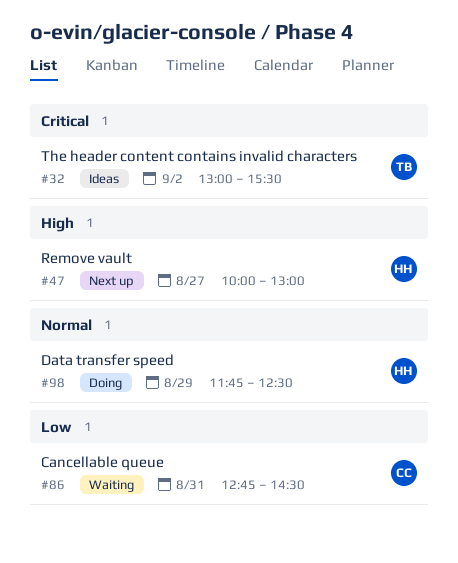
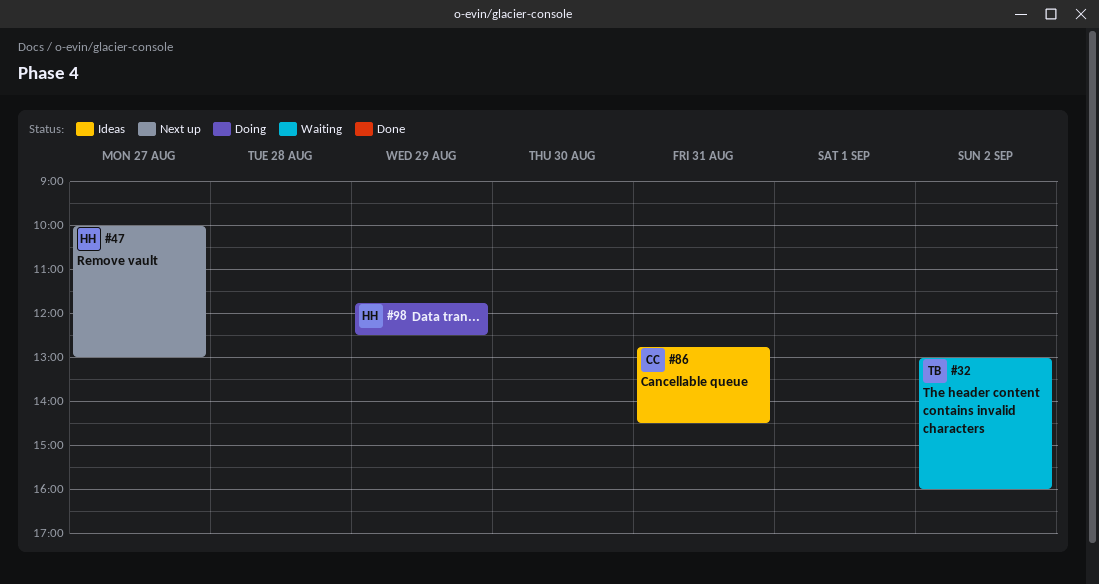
#32, status: Ideas -> Waiting
#32, ends: 15:30 -> 16:00
#86, status: Waiting -> Ideas

